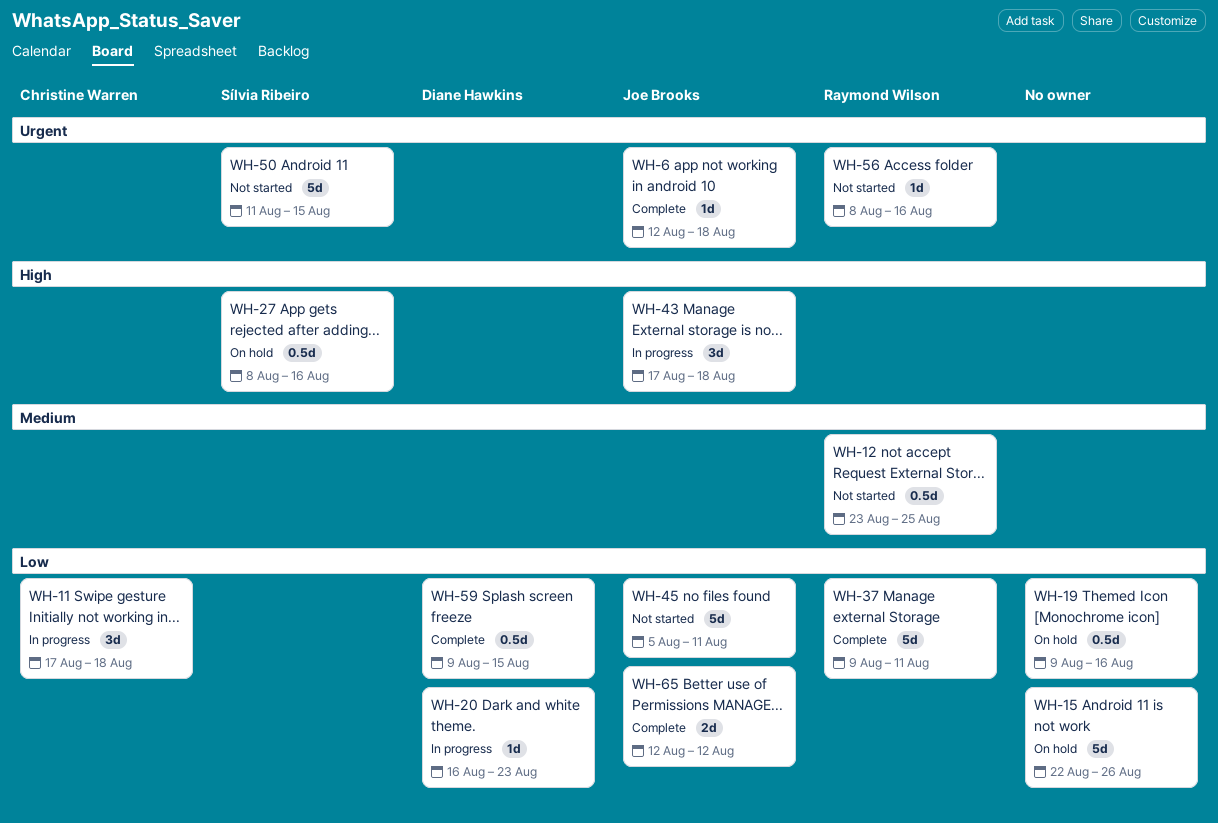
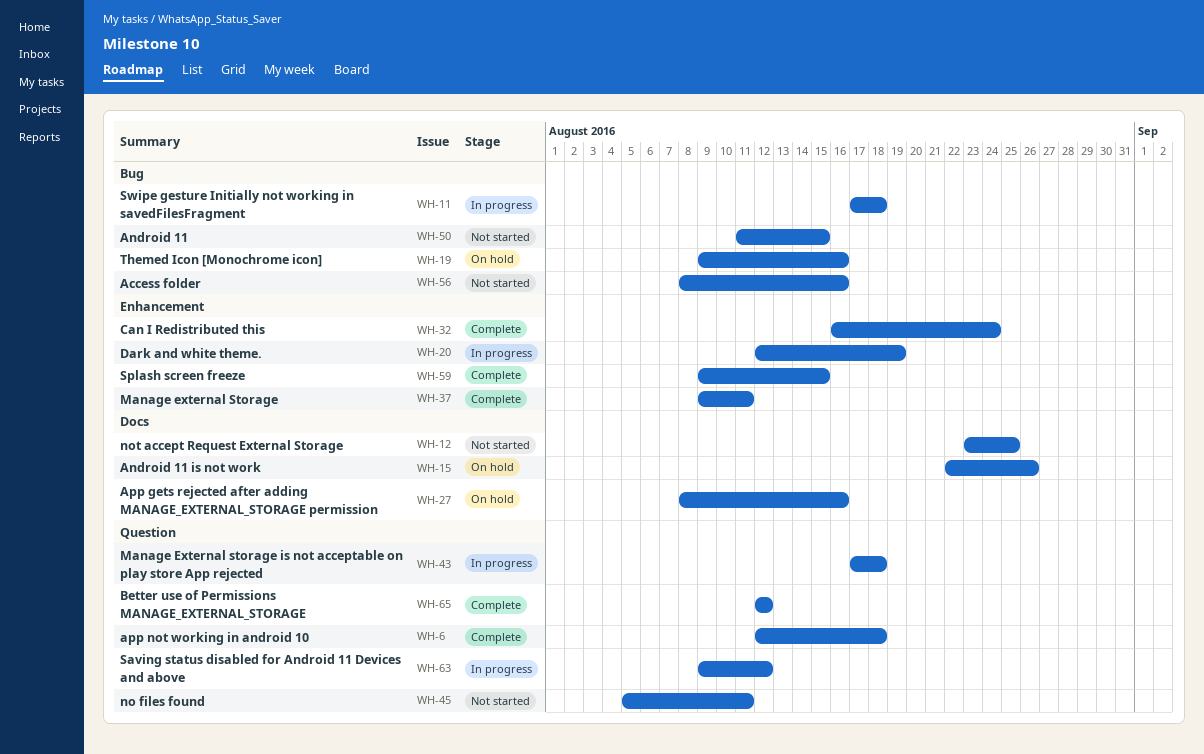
WH-20, start: Aug 16 -> Aug 12
WH-20, due: Aug 23 -> Aug 19
WH-32: none -> present
WH-63: none -> present

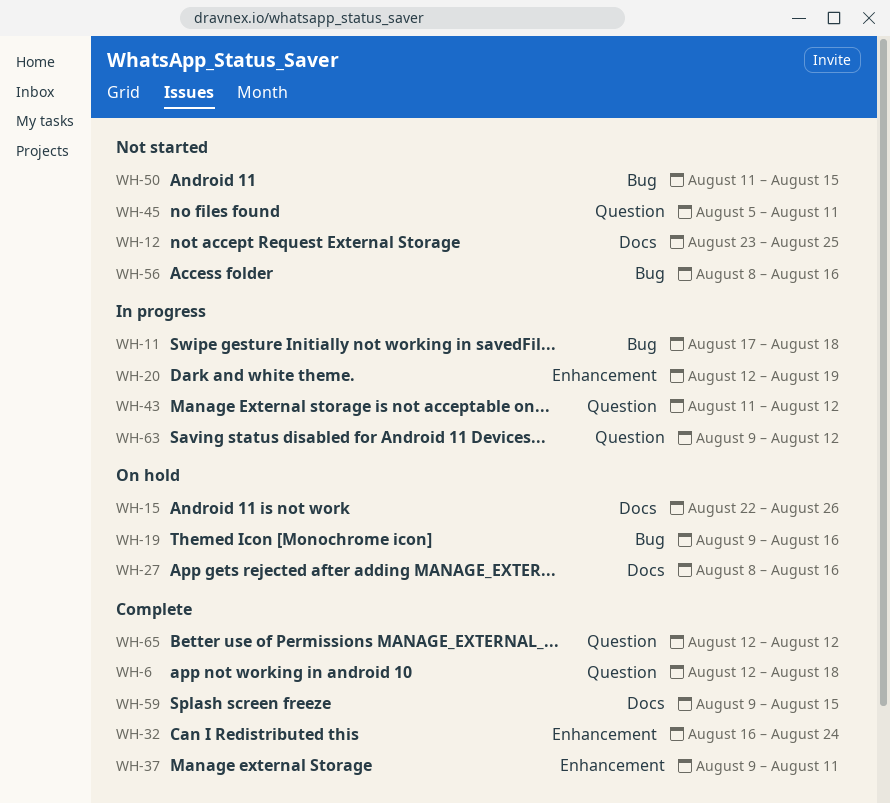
WH-43, start: Aug 17 -> Aug 11
WH-43, due: Aug 18 -> Aug 12
WH-59, label: Enhancement -> Docs

